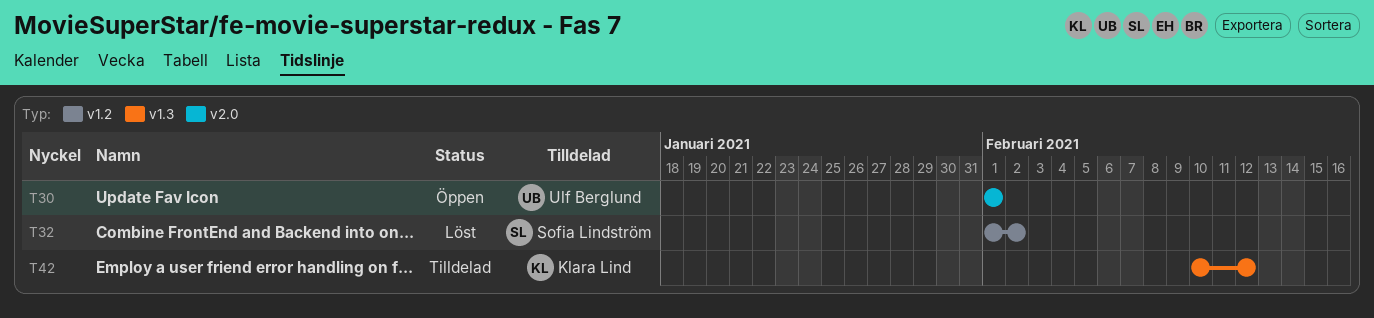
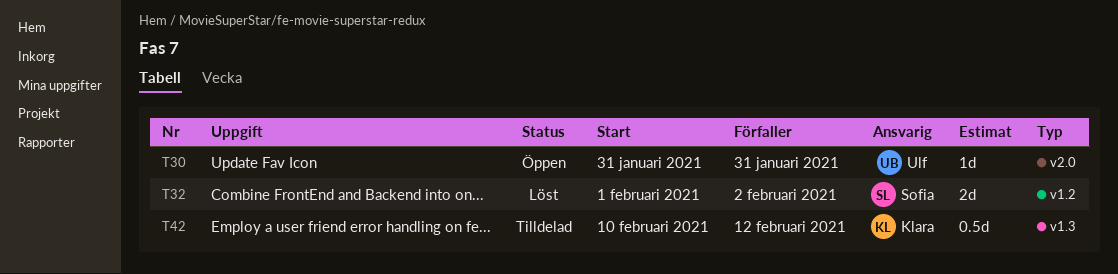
T30, start: Feb 1 -> Jan 31
T30, due: Feb 1 -> Jan 31

